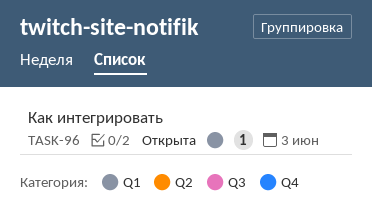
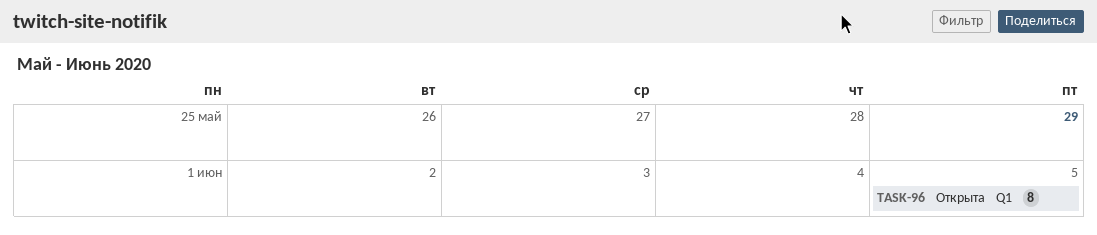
TASK-96, estimate: 1 -> 8
TASK-96, due: Jun 3 -> Jun 5

